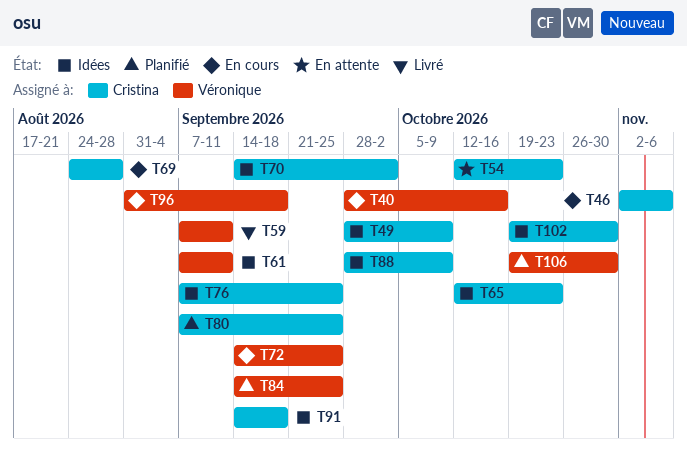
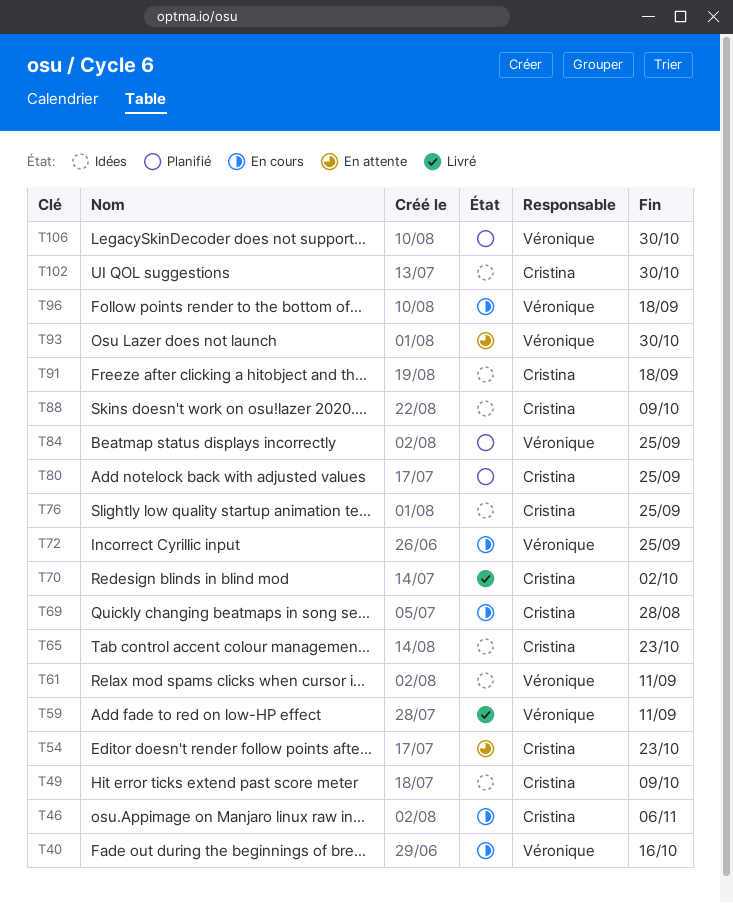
T70, status: Idées -> Livré
T93: none -> present

